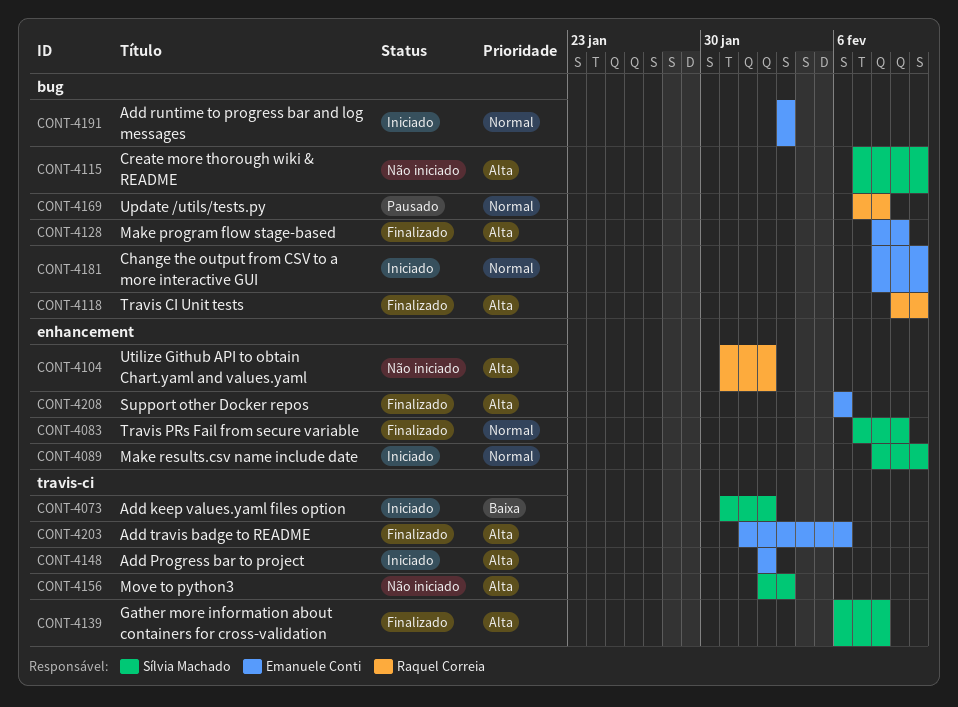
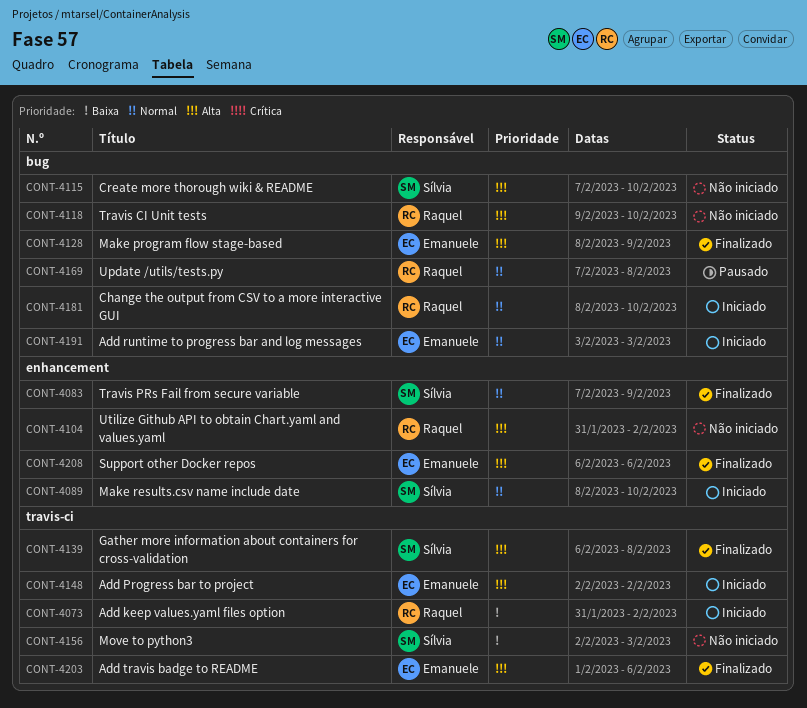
CONT-4073, owner: Sílvia Machado -> Raquel Correia
CONT-4118, status: Finalizado -> Não iniciado
CONT-4156, priority: Alta -> Baixa
CONT-4181, owner: Emanuele Conti -> Raquel Correia

